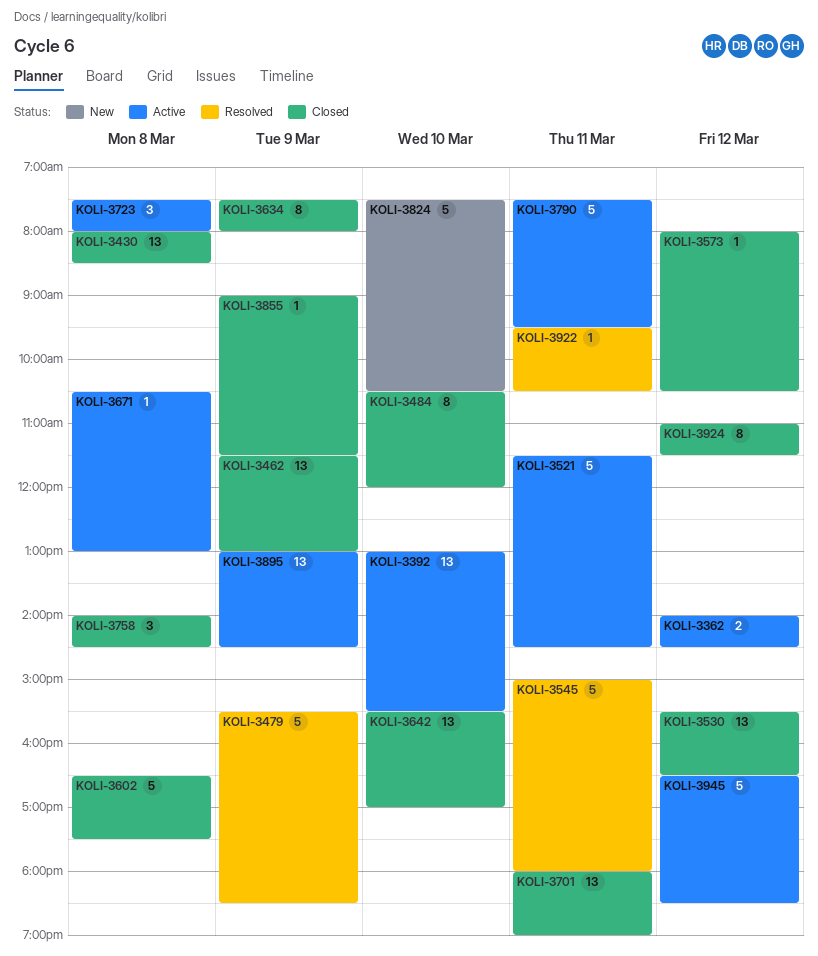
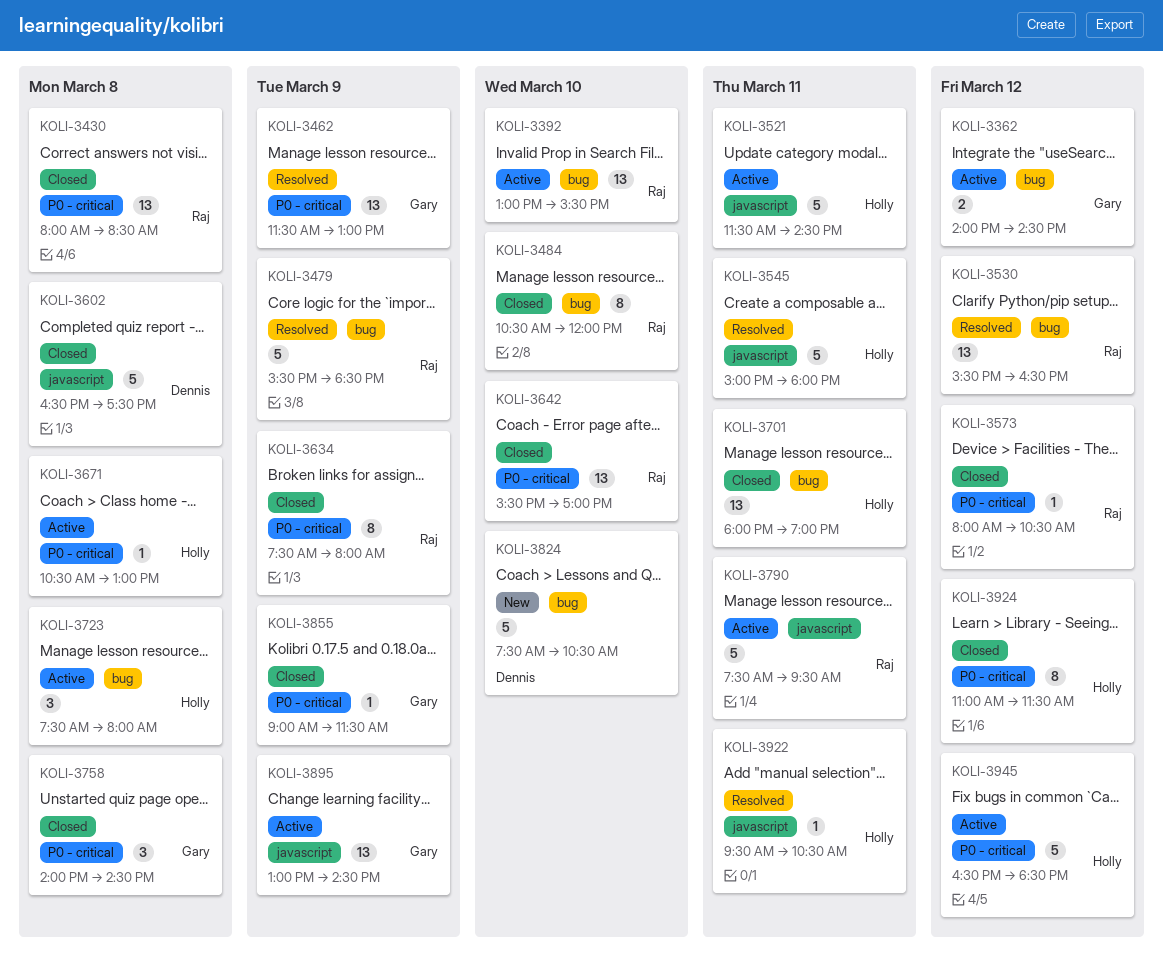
KOLI-3462, status: Closed -> Resolved
KOLI-3530, status: Closed -> Resolved

